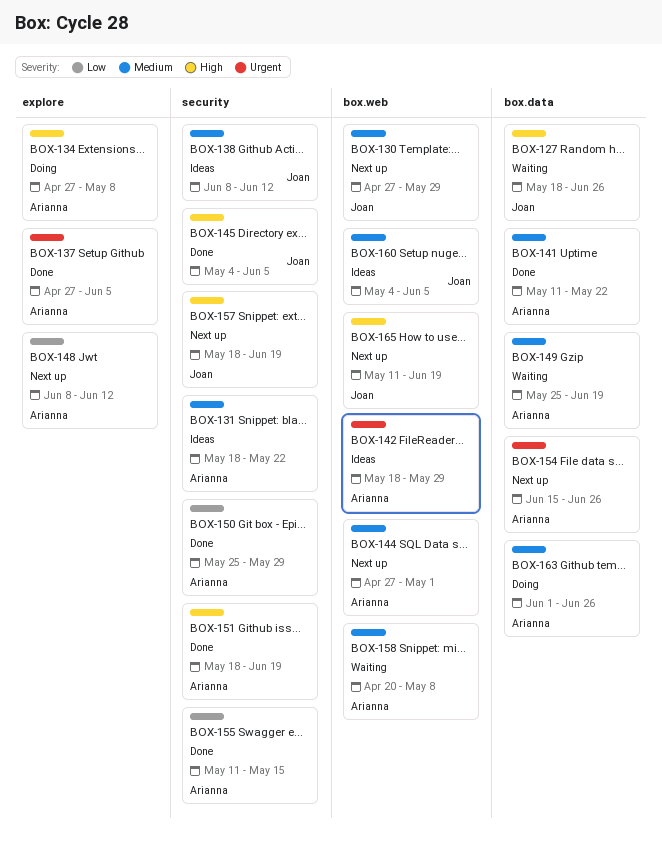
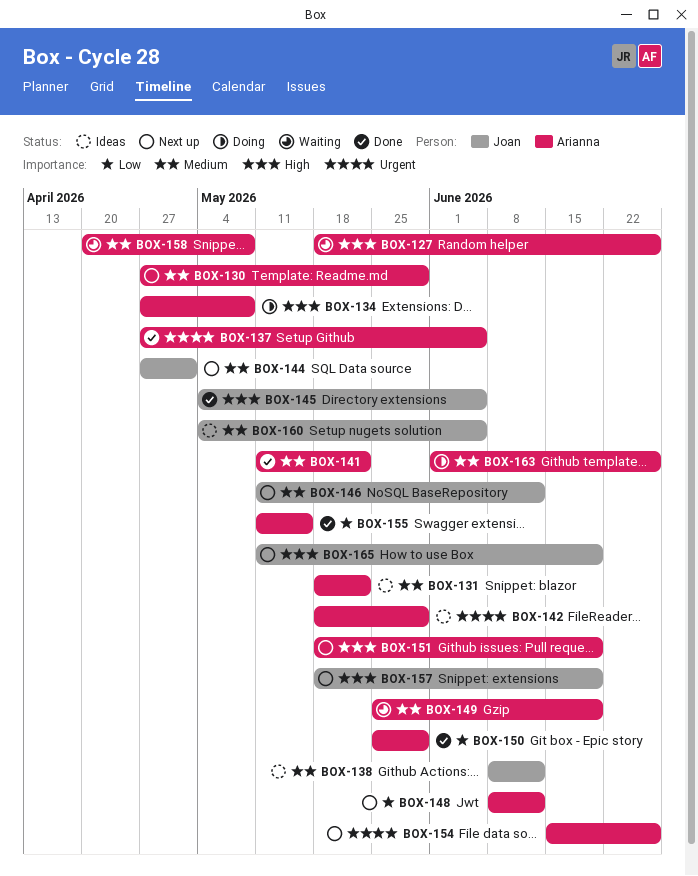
BOX-127, owner: Joan -> Arianna
BOX-130, owner: Joan -> Arianna
BOX-144, owner: Arianna -> Joan
BOX-146: none -> present
BOX-151, status: Done -> Next up

